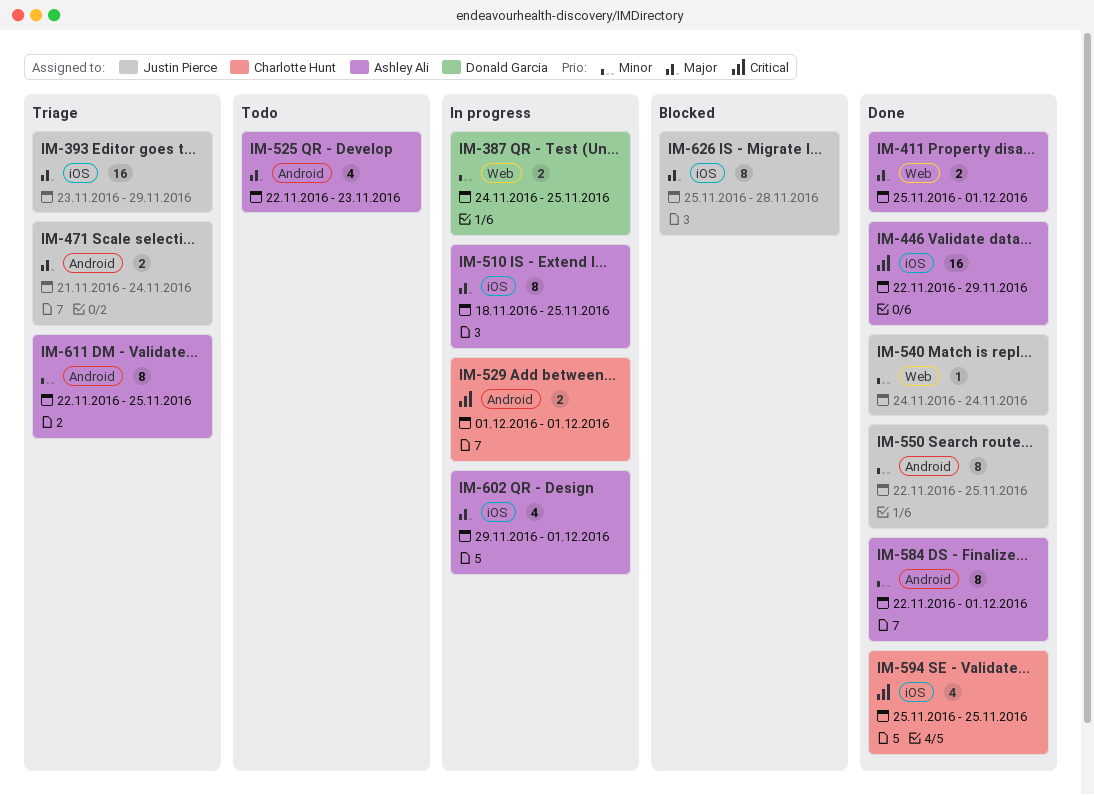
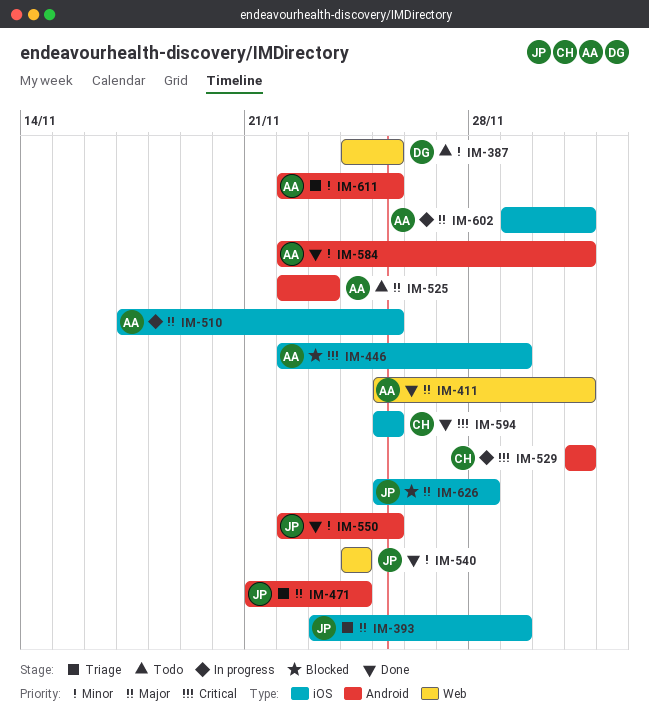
IM-387, status: In progress -> Todo
IM-446, status: Done -> Blocked
IM-510, start: Nov 18 -> Nov 17

